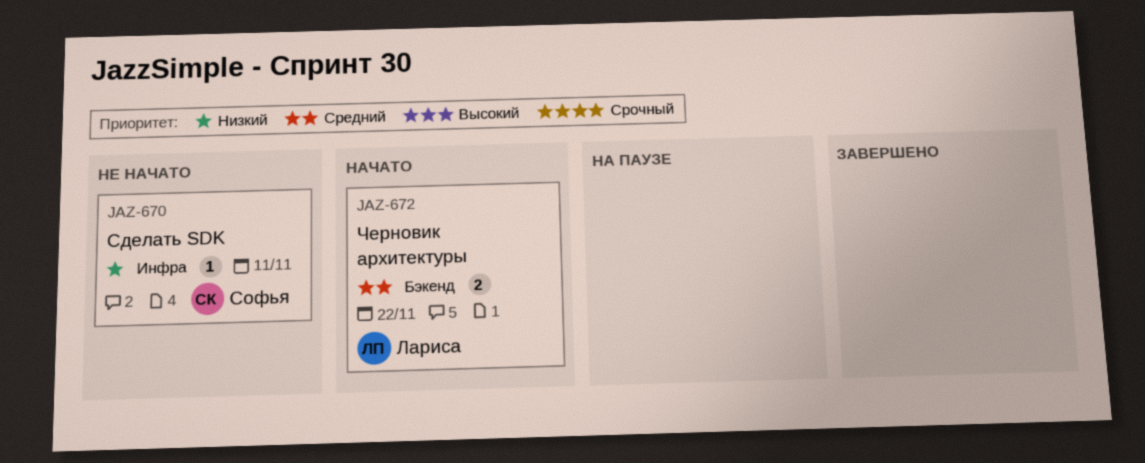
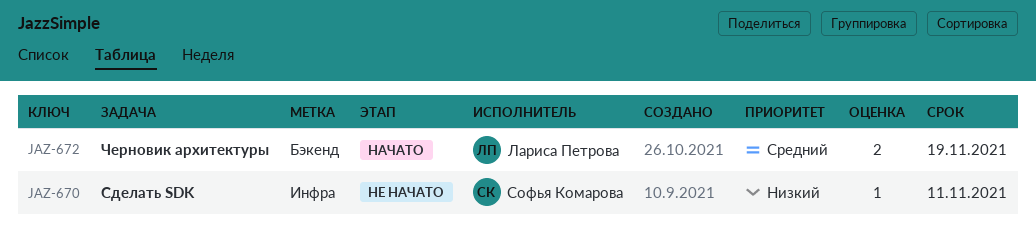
JAZ-672, due: Nov 22 -> Nov 19

